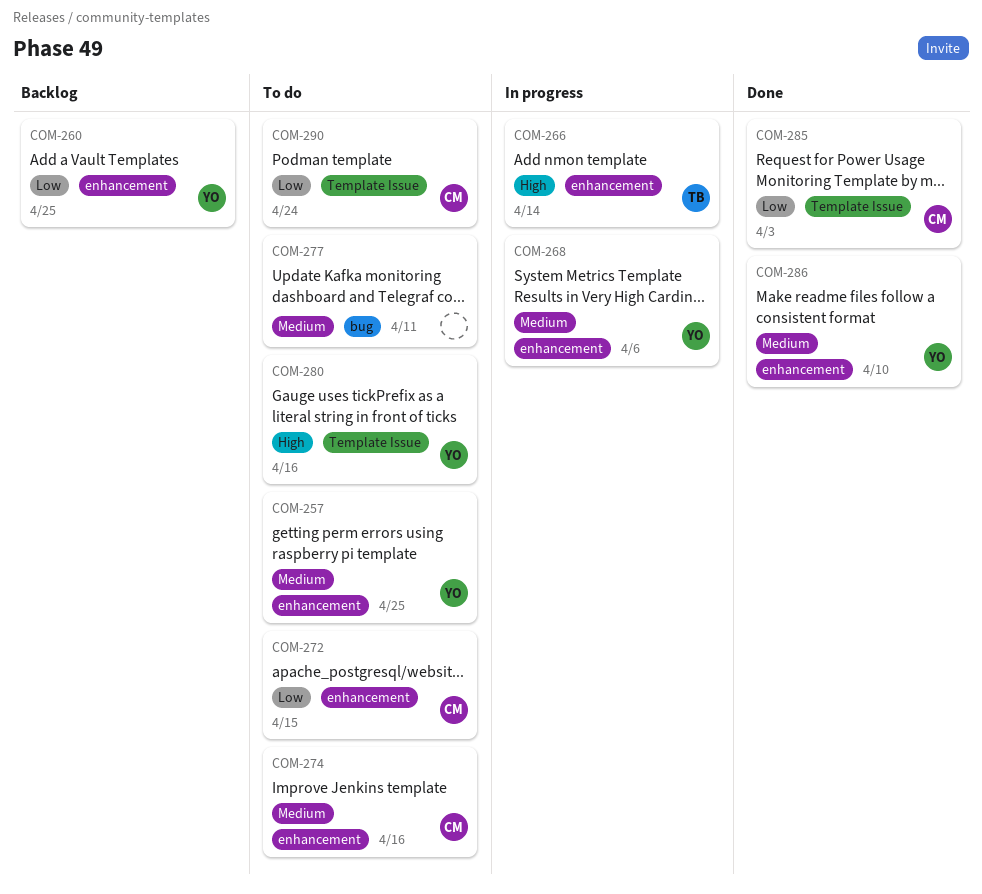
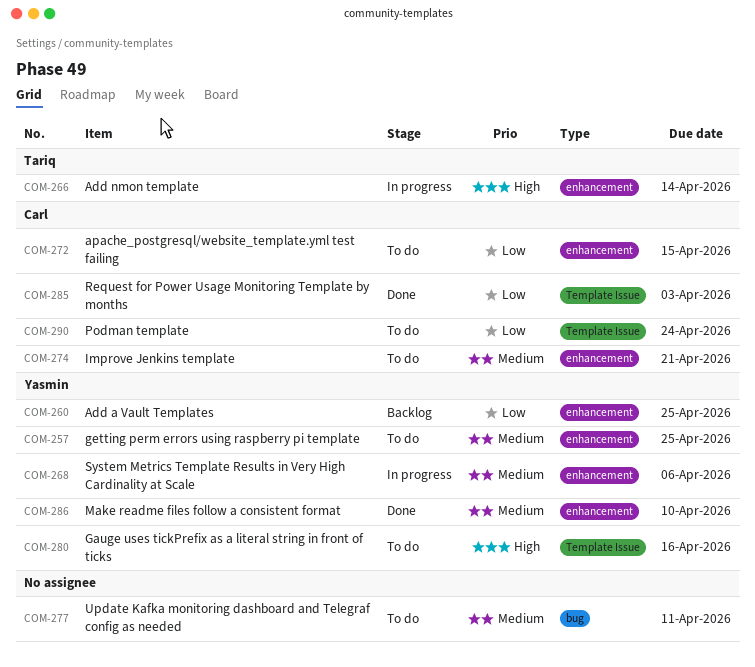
COM-274, due: Apr 16 -> Apr 21

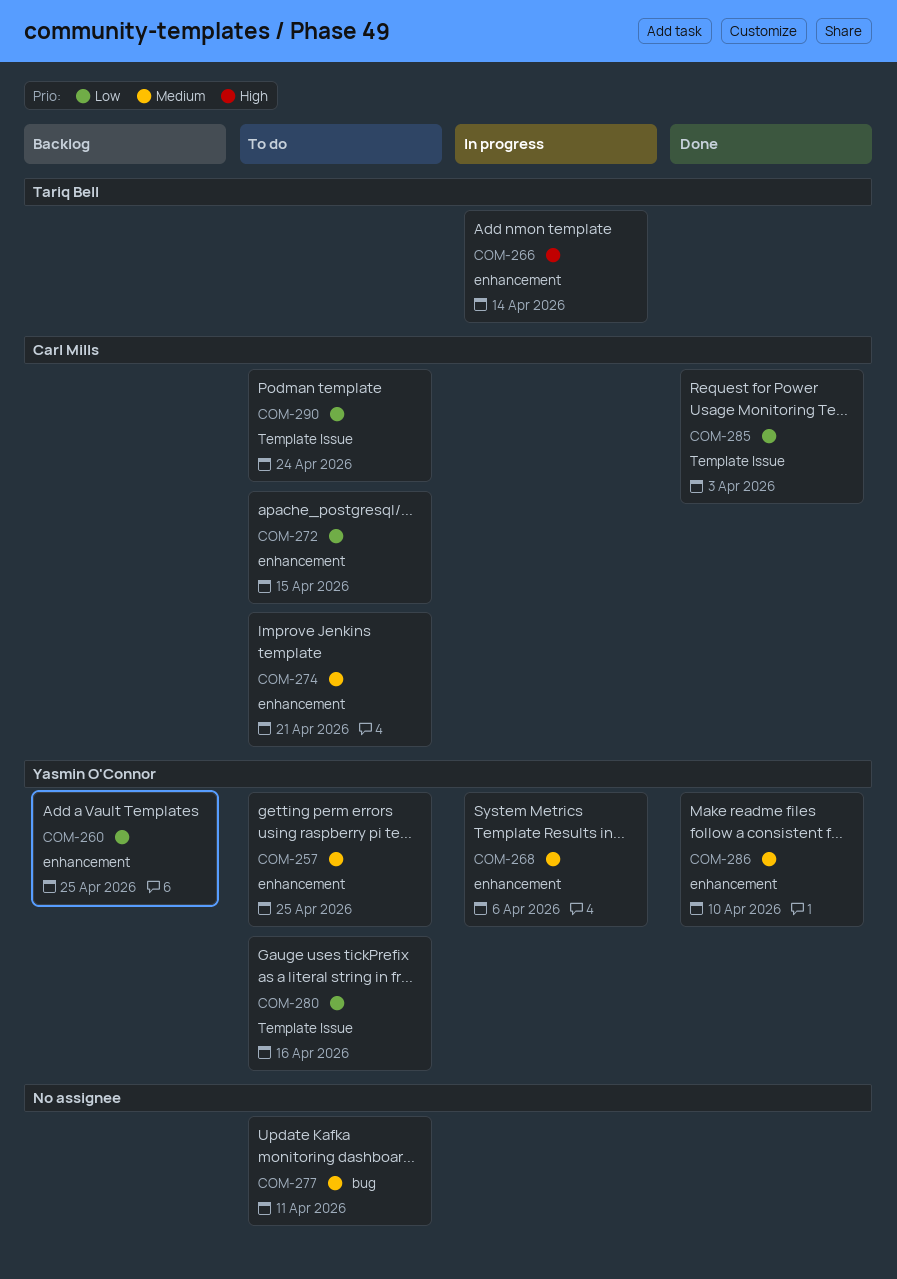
COM-280, priority: High -> Low

